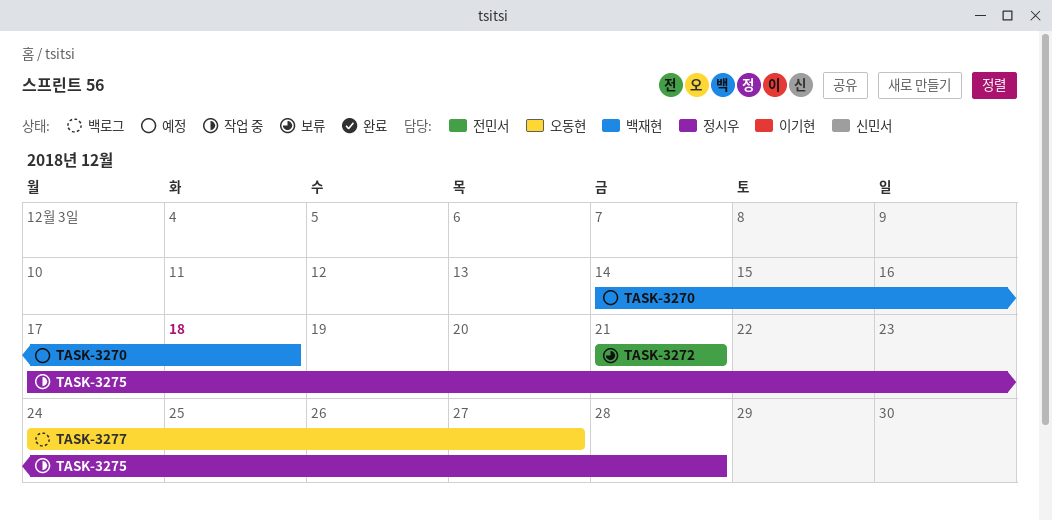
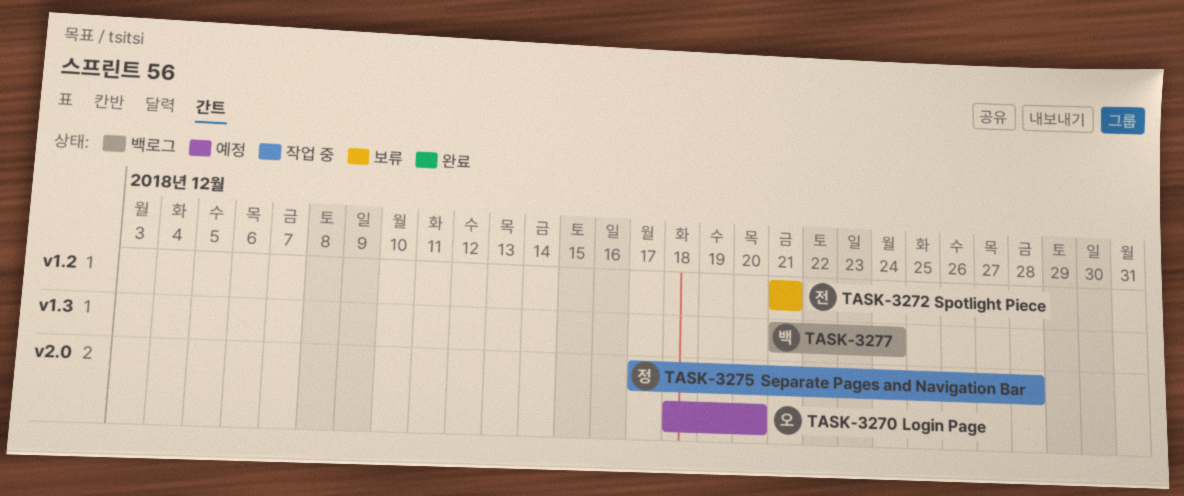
TASK-3270, owner: 백재현 -> 오동현
TASK-3270, start: Dec 14 -> Dec 18
TASK-3270, due: Dec 18 -> Dec 20
TASK-3277, owner: 오동현 -> 백재현
TASK-3277, start: Dec 24 -> Dec 21
TASK-3277, due: Dec 27 -> Dec 24

